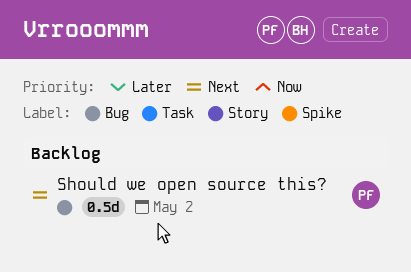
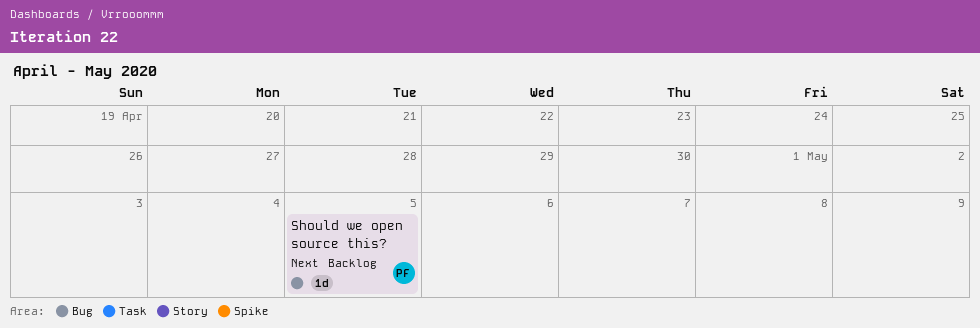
Should we open source this?, estimate: 0.5d -> 1d
Should we open source this?, due: May 2 -> May 5

